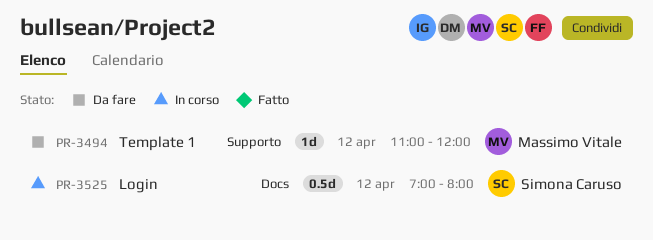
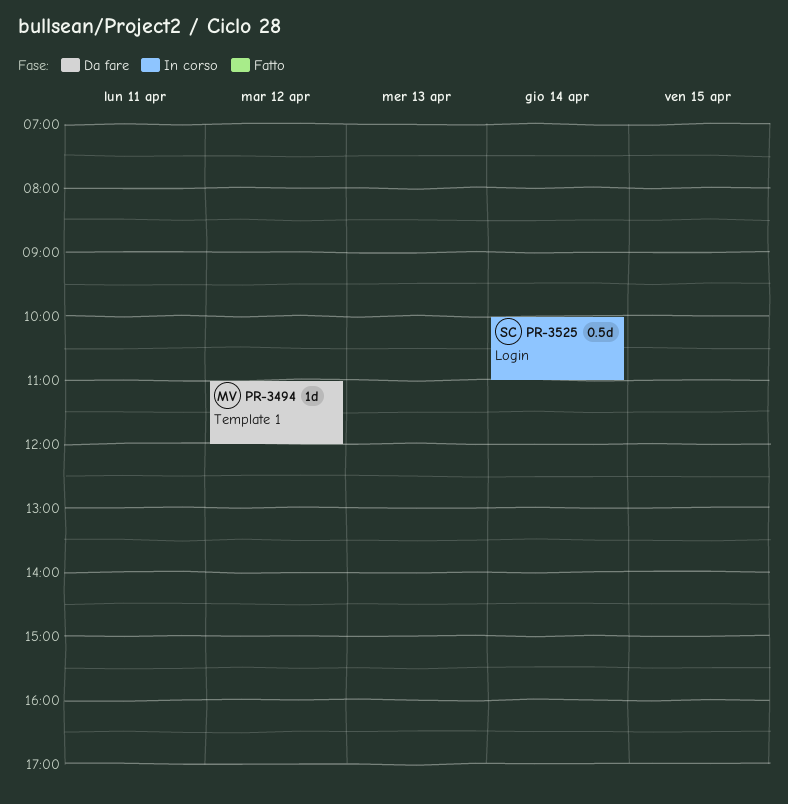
PR-3525, day: Apr 12 -> Apr 14
PR-3525, begins: 07:00 -> 10:00
PR-3525, ends: 08:00 -> 11:00

